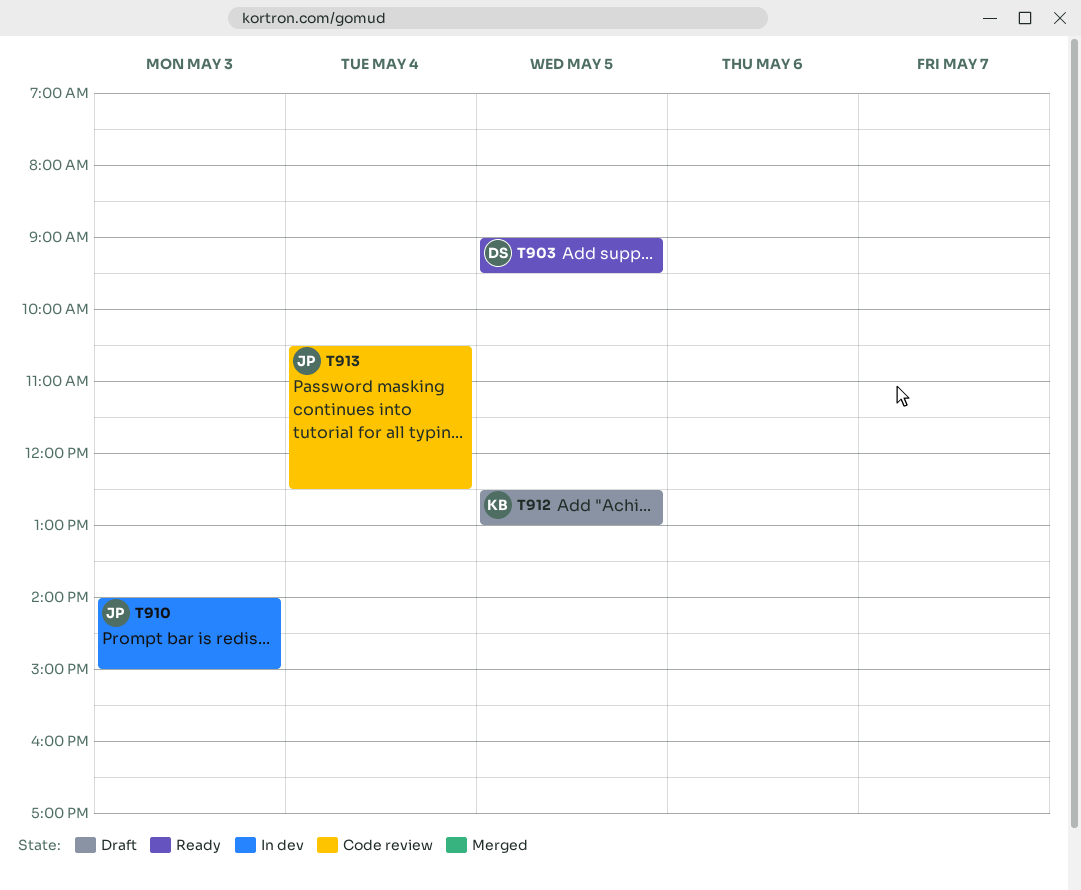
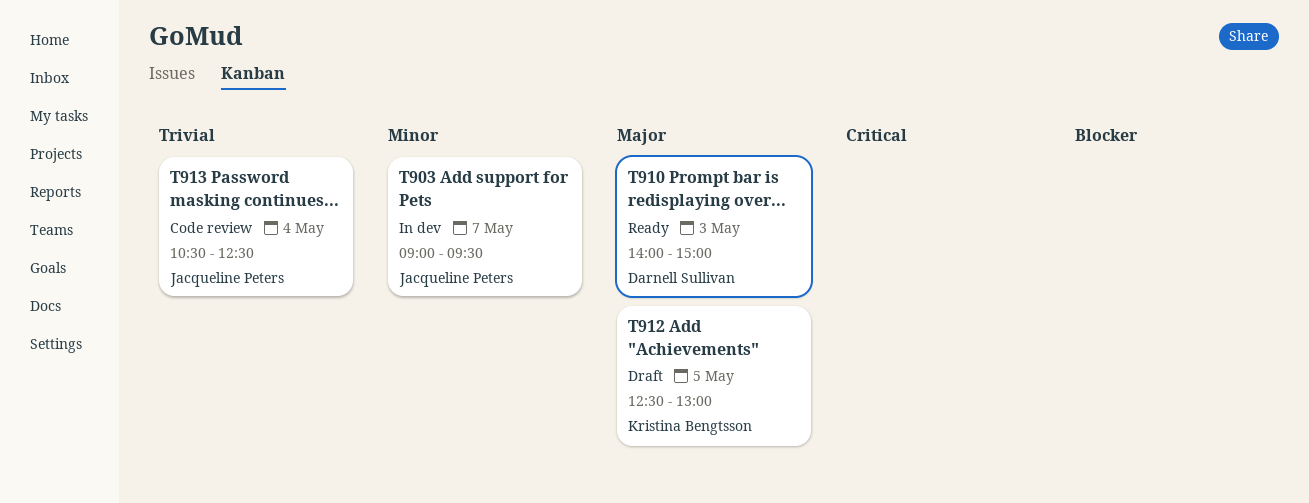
T903, status: Ready -> In dev
T903, owner: Darnell Sullivan -> Jacqueline Peters
T903, day: May 5 -> May 7
T910, status: In dev -> Ready
T910, owner: Jacqueline Peters -> Darnell Sullivan

